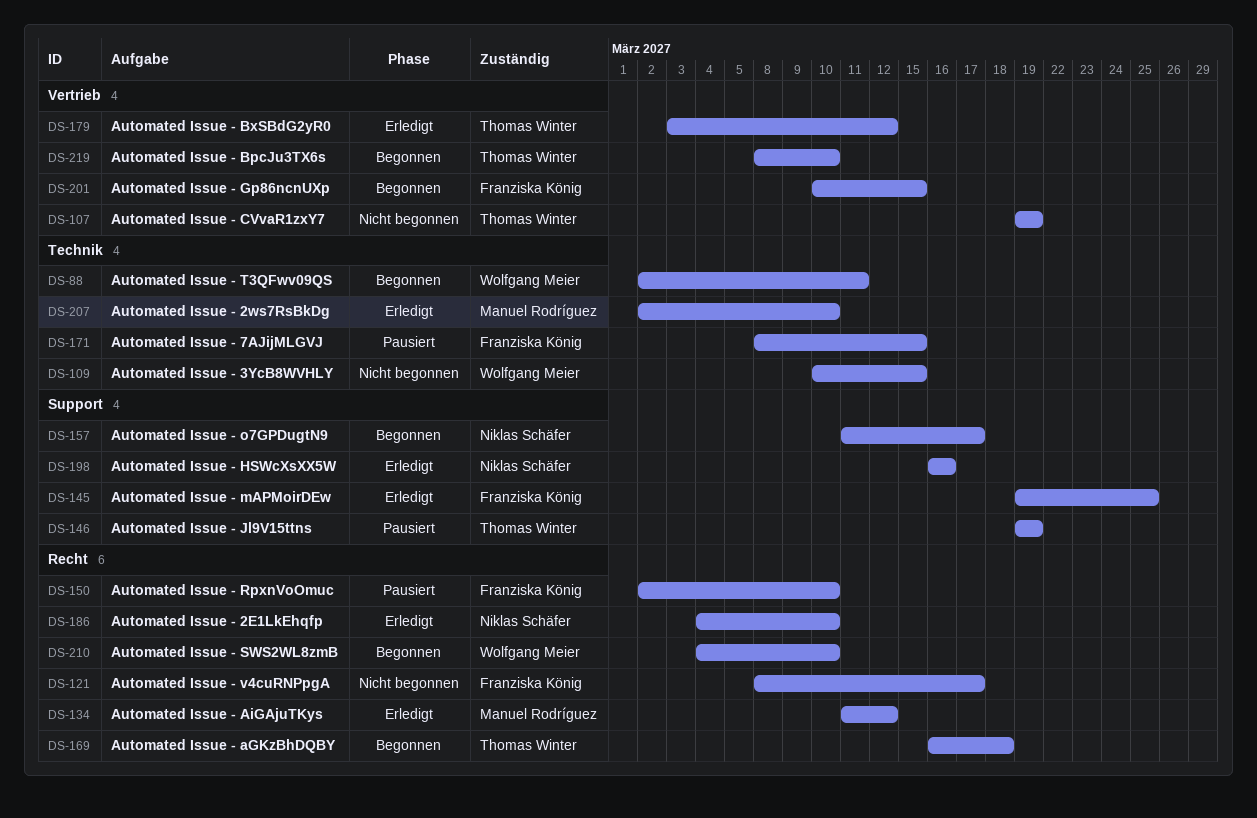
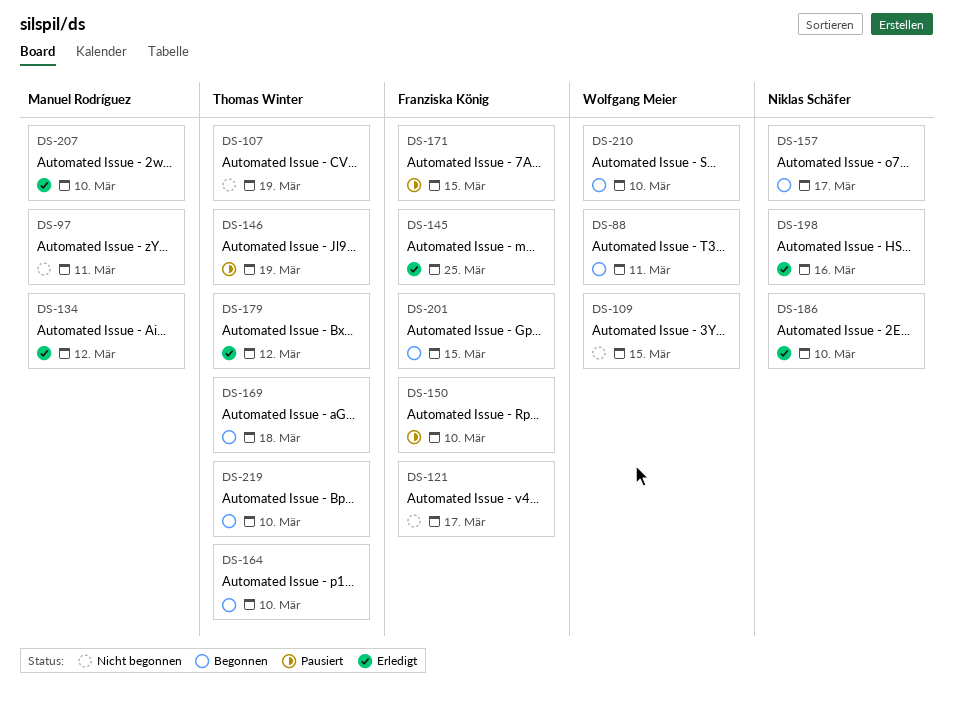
DS-97: none -> present
DS-164: none -> present

